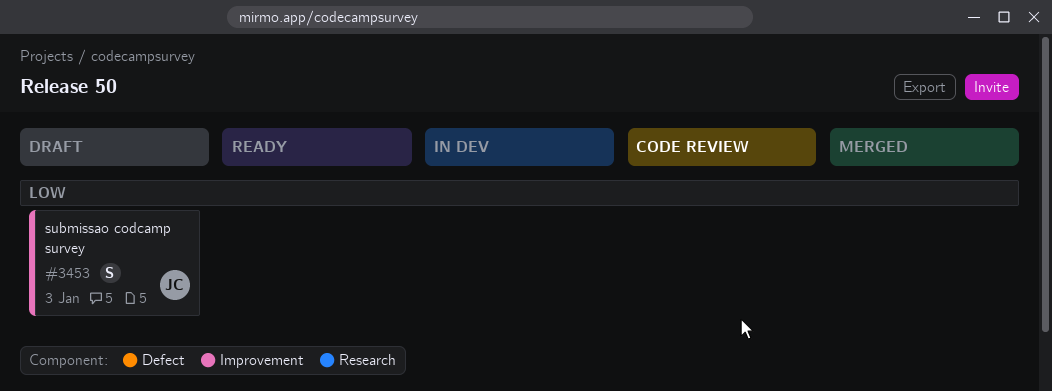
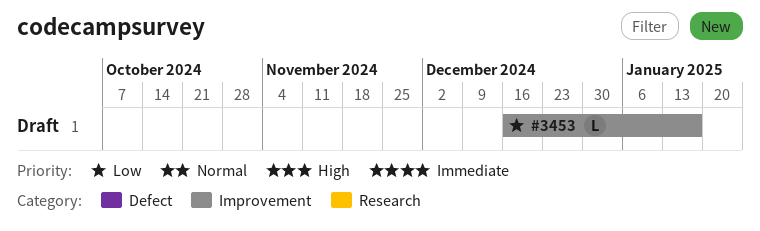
#3453, estimate: S -> L
#3453, due: Jan 3 -> Jan 17

